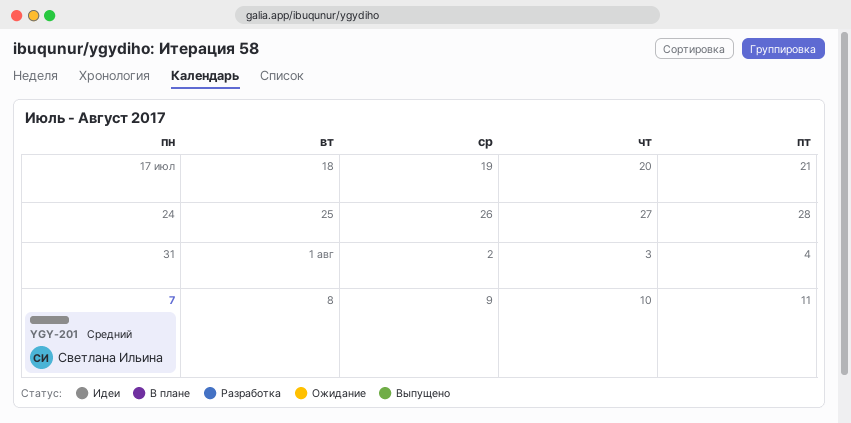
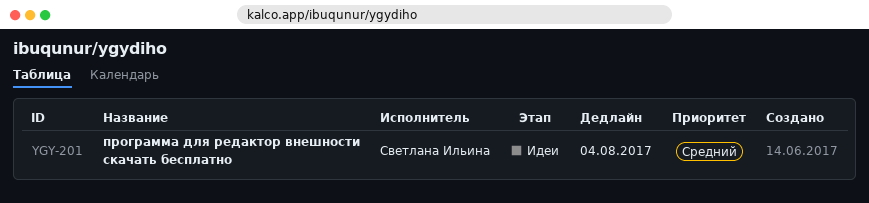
YGY-201, due: Aug 7 -> Aug 4

